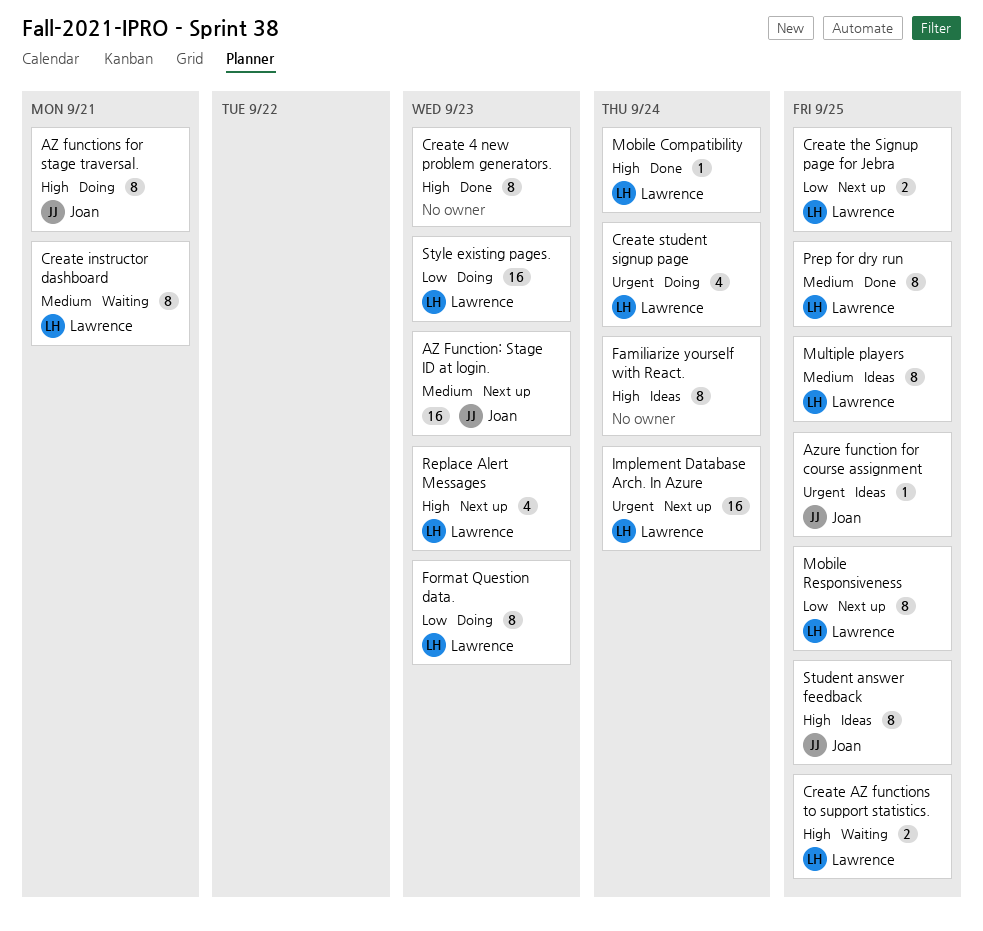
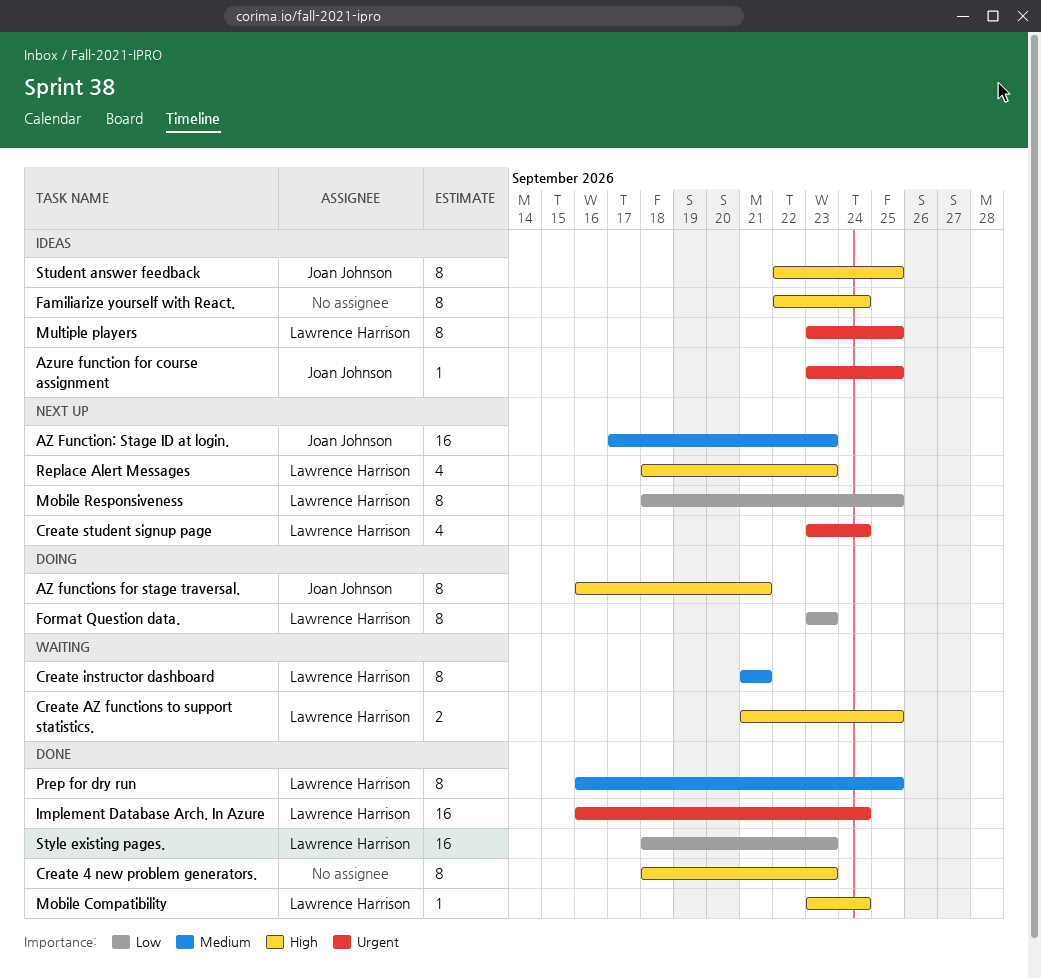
Create student signup page, status: Doing -> Next up
Create the Signup page for Jebra: present -> none
Implement Database Arch. In Azure, status: Next up -> Done
Multiple players, priority: Medium -> Urgent
Style existing pages., status: Doing -> Done

